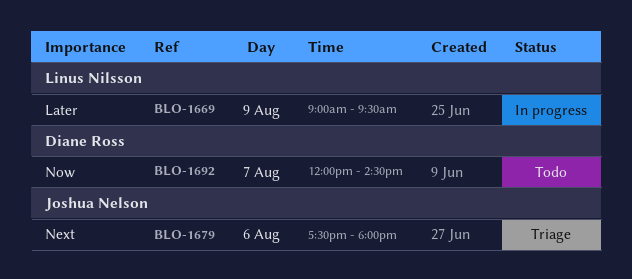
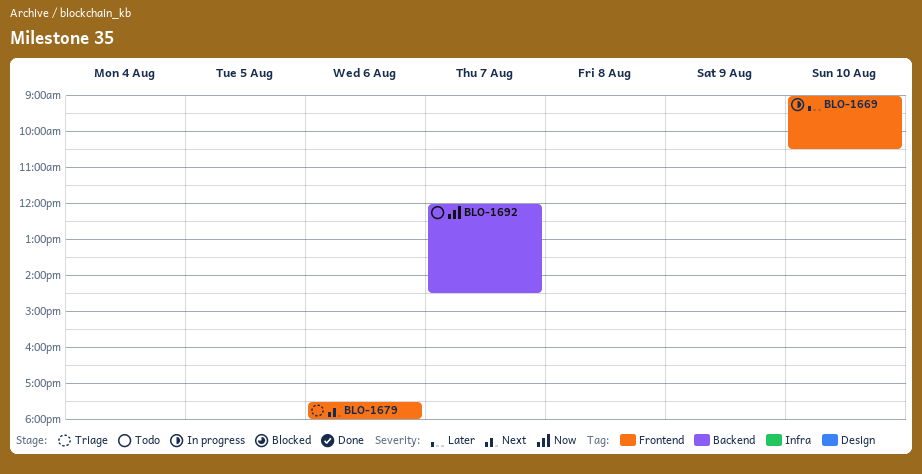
BLO-1669, day: Aug 9 -> Aug 10
BLO-1669, ends: 09:30 -> 10:30

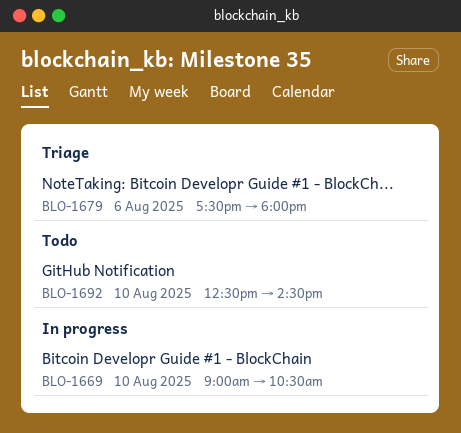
BLO-1692, day: Aug 7 -> Aug 10
BLO-1692, begins: 12:00 -> 12:30

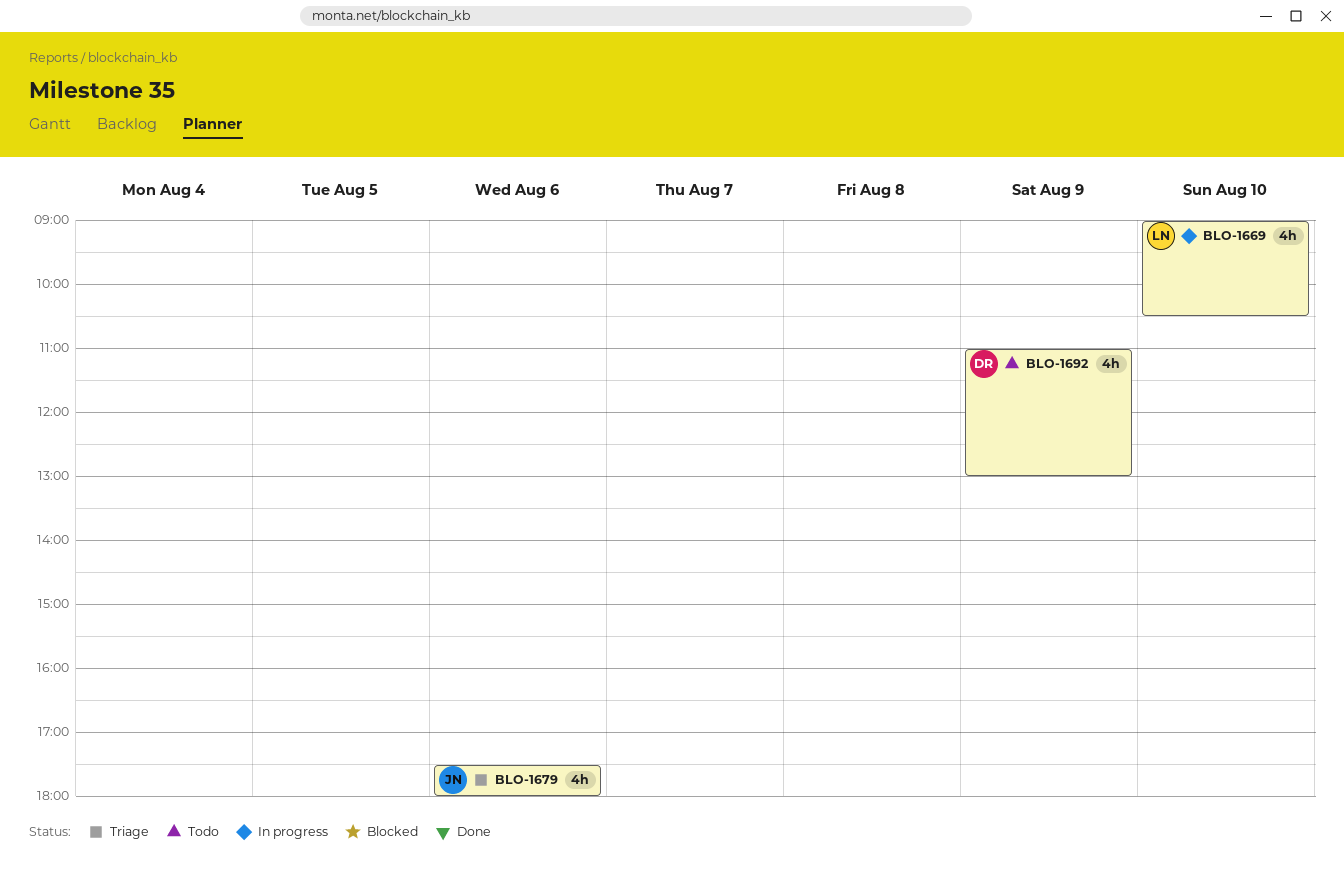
BLO-1692, day: Aug 10 -> Aug 9
BLO-1692, begins: 12:30 -> 11:00
BLO-1692, ends: 14:30 -> 13:00

